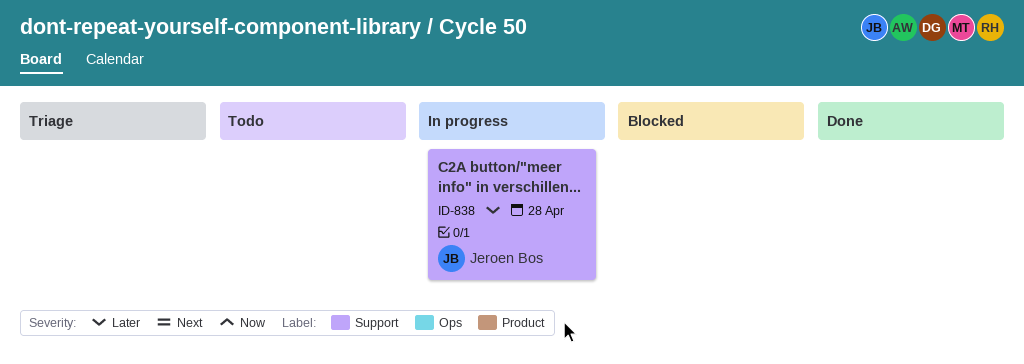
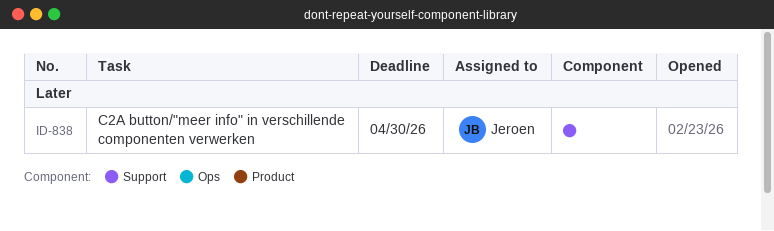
ID-838, due: Apr 28 -> Apr 30

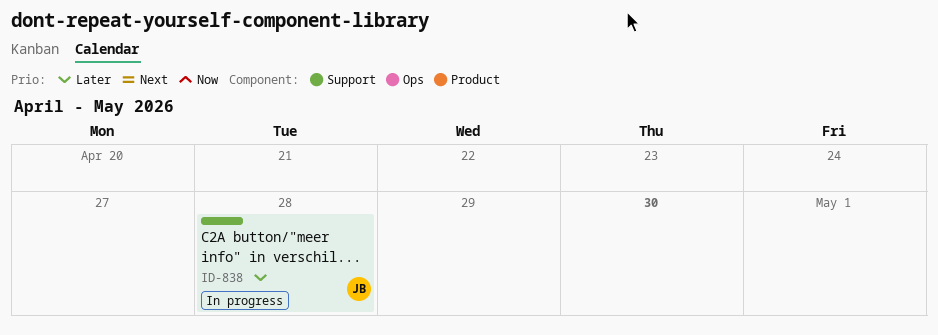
ID-838, due: Apr 30 -> Apr 28

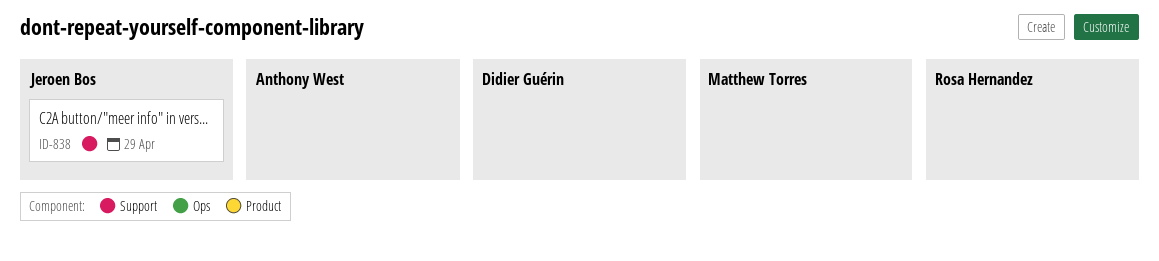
ID-838, due: Apr 28 -> Apr 29

